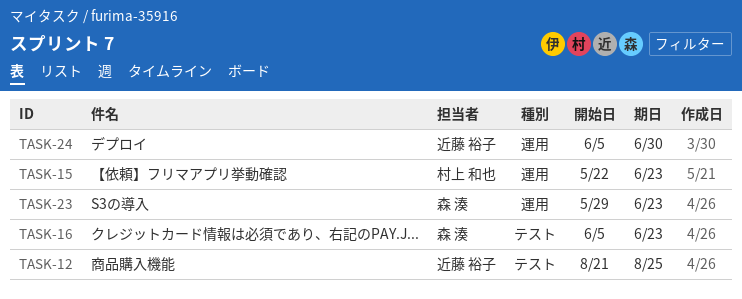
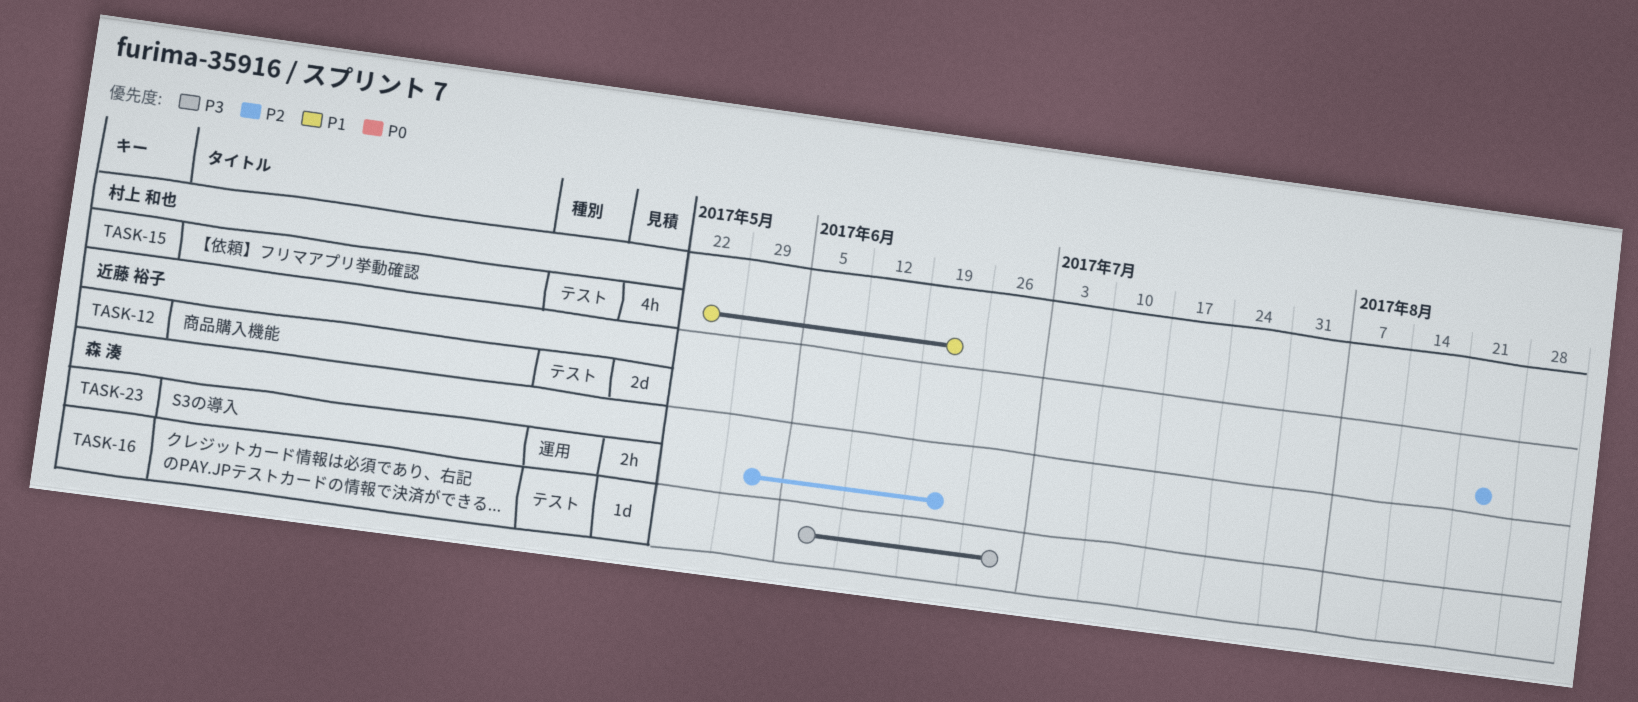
TASK-15, label: 運用 -> テスト
TASK-16, due: Jun 23 -> Jun 30
TASK-24: present -> none

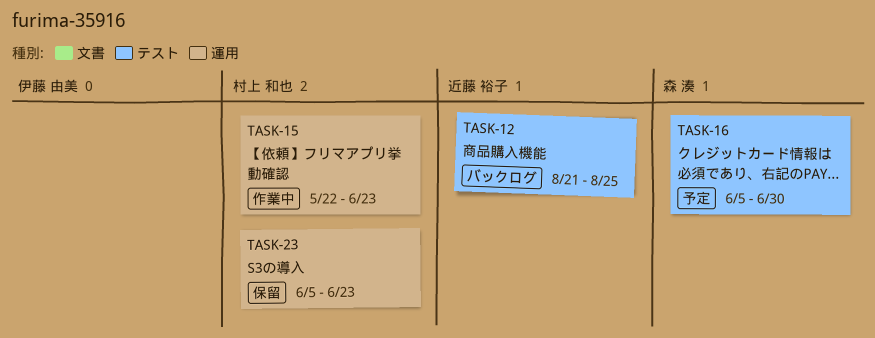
TASK-15, label: テスト -> 運用
TASK-23, owner: 森 湊 -> 村上 和也
TASK-23, start: May 29 -> Jun 5

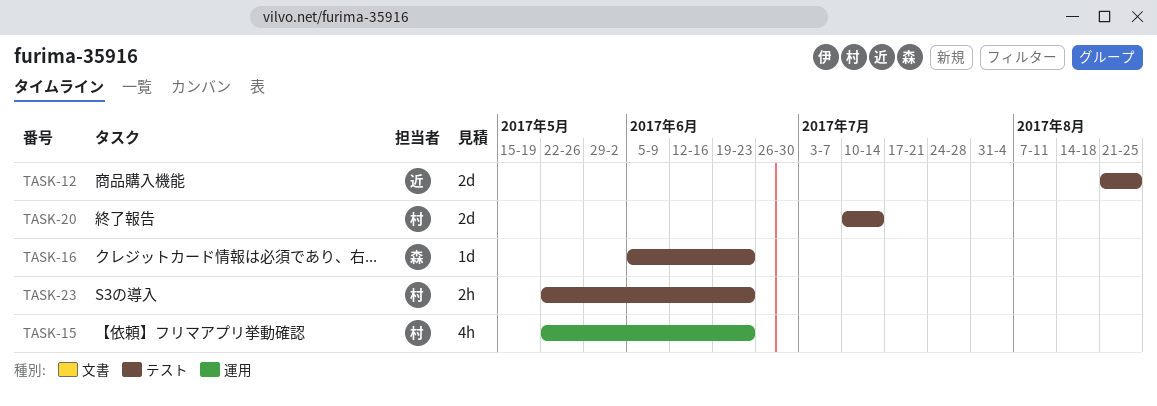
TASK-16, due: Jun 30 -> Jun 23
TASK-20: none -> present
TASK-23, label: 運用 -> テスト
TASK-23, start: Jun 5 -> May 22

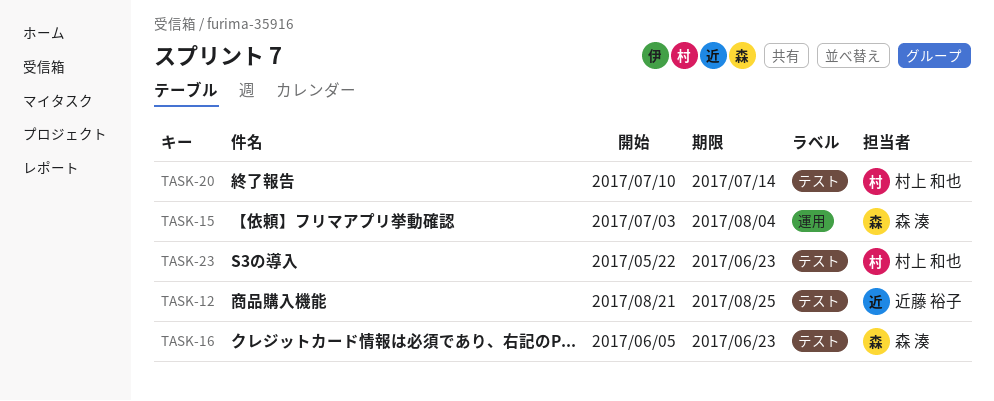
TASK-15, owner: 村上 和也 -> 森 湊
TASK-15, start: May 22 -> Jul 3
TASK-15, due: Jun 23 -> Aug 4

